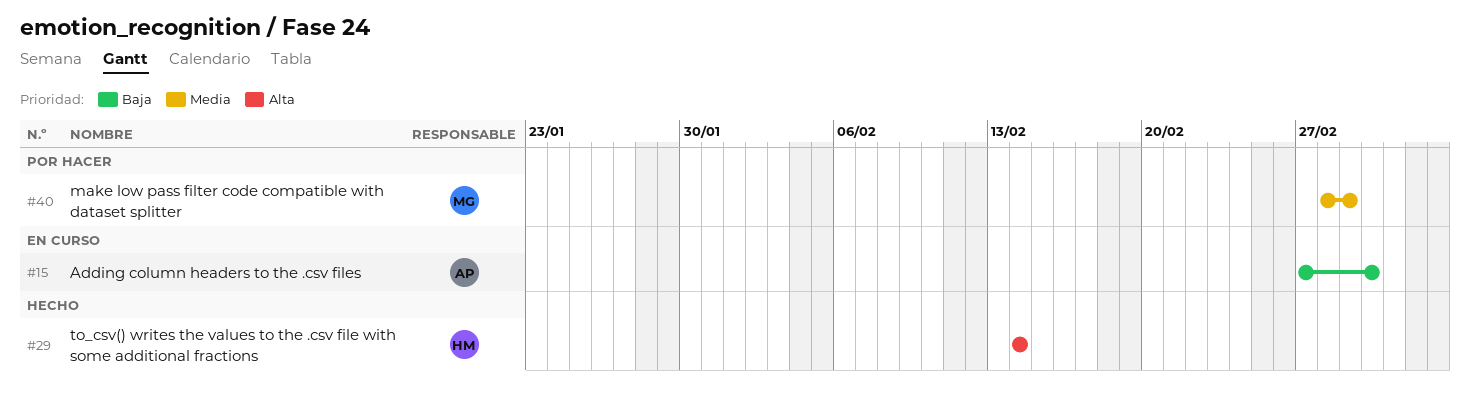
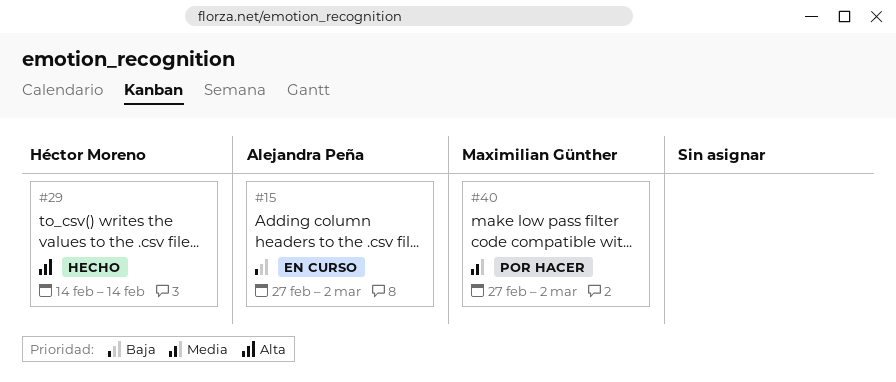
#40, start: Feb 28 -> Feb 27
#40, due: Mar 1 -> Mar 2

